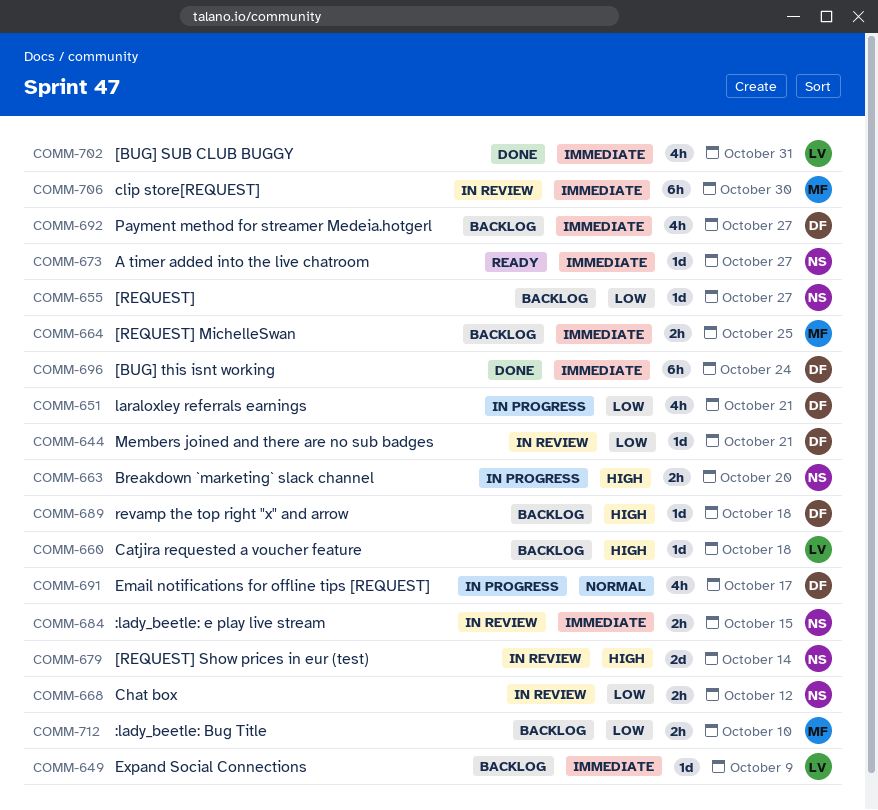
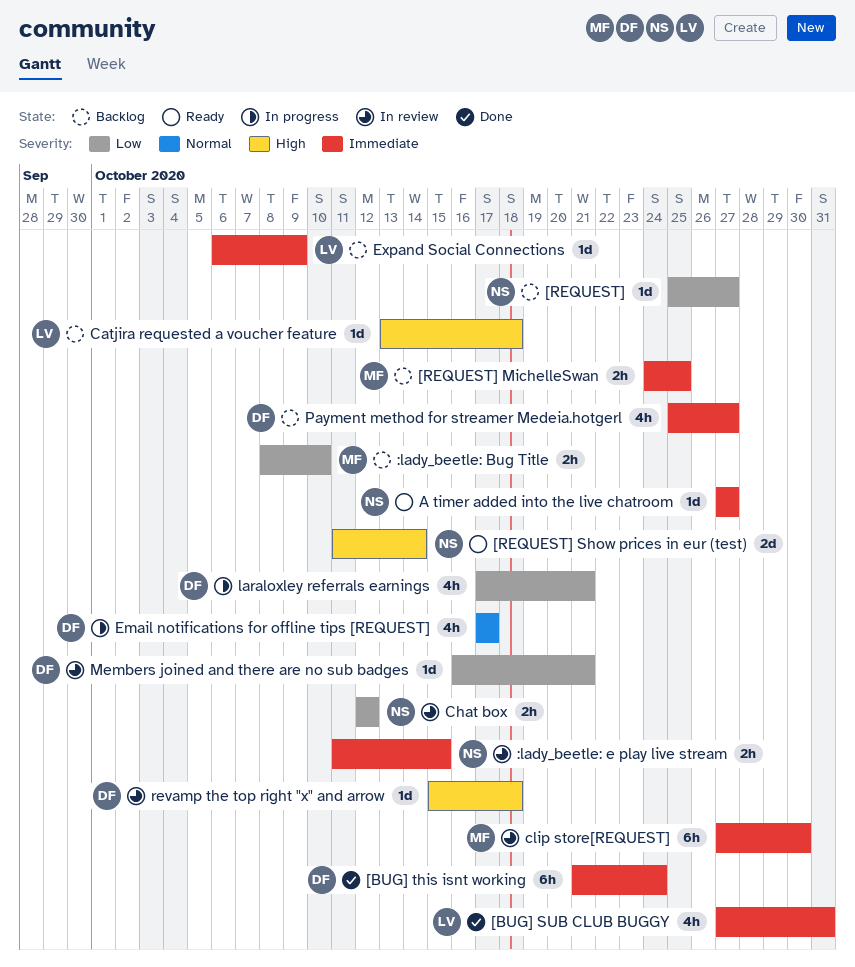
[REQUEST] Show prices in eur (test), status: In review -> Ready
Breakdown `marketing` slack channel: present -> none
revamp the top right "x" and arrow, status: Backlog -> In review

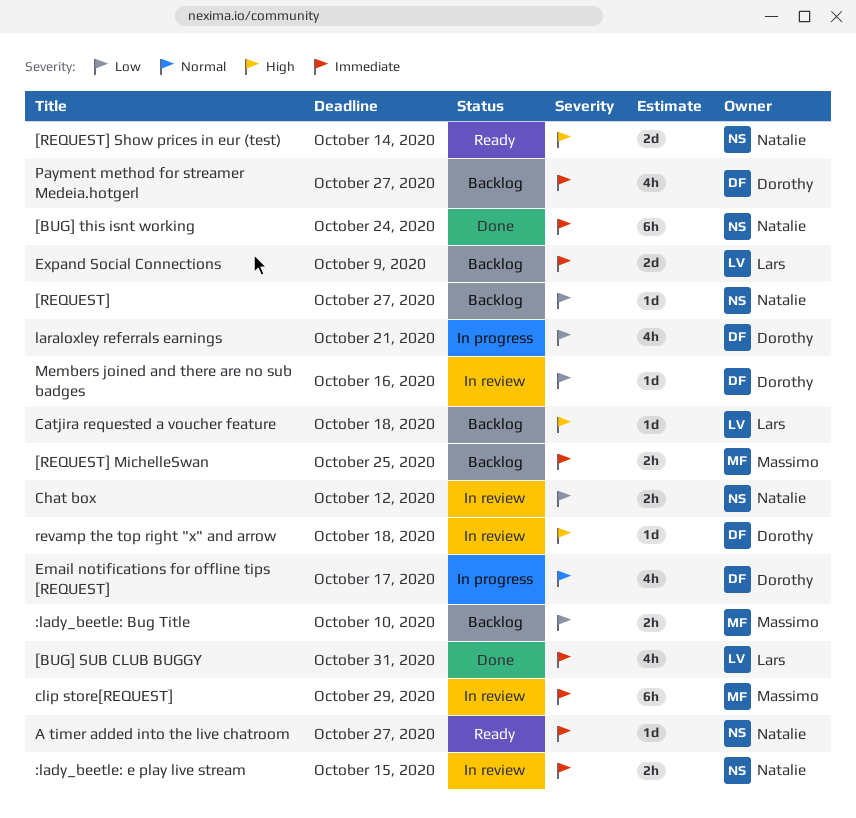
[BUG] this isnt working, owner: Dorothy -> Natalie
clip store[REQUEST], due: Oct 30 -> Oct 29
Expand Social Connections, estimate: 1d -> 2d
Members joined and there are no sub badges, due: Oct 21 -> Oct 16

